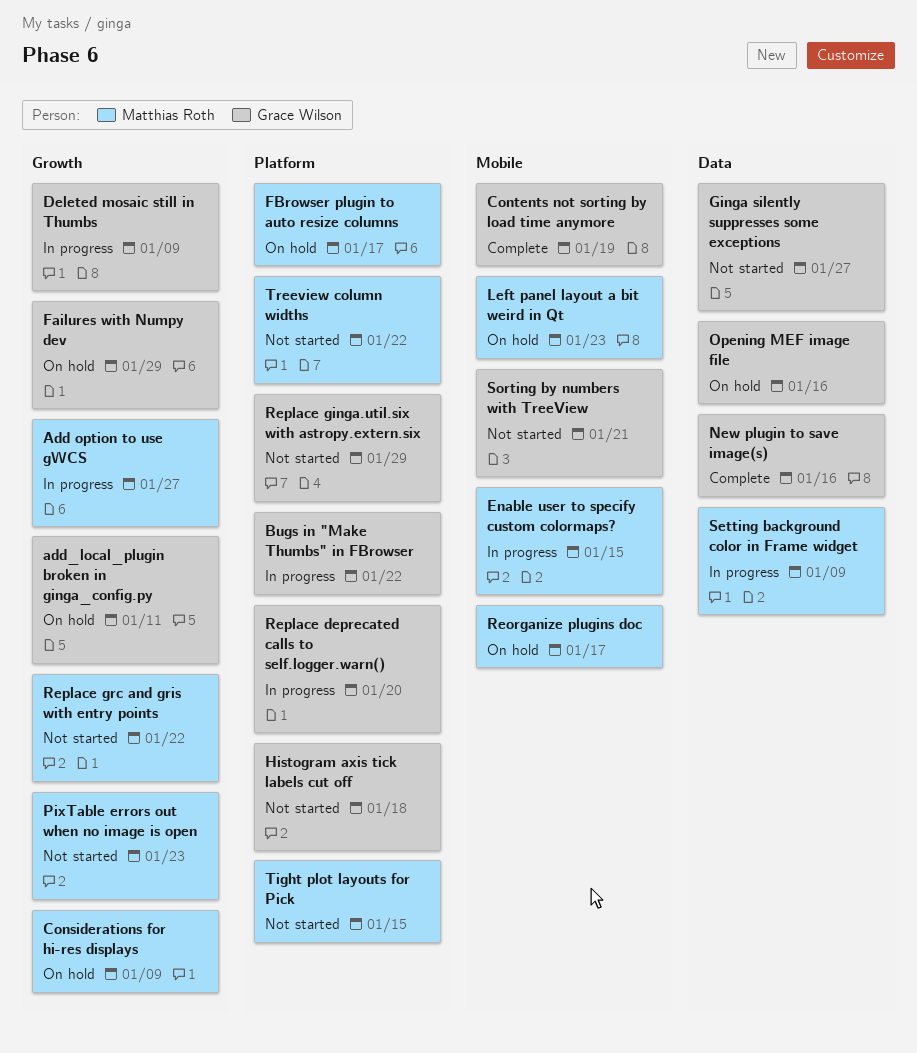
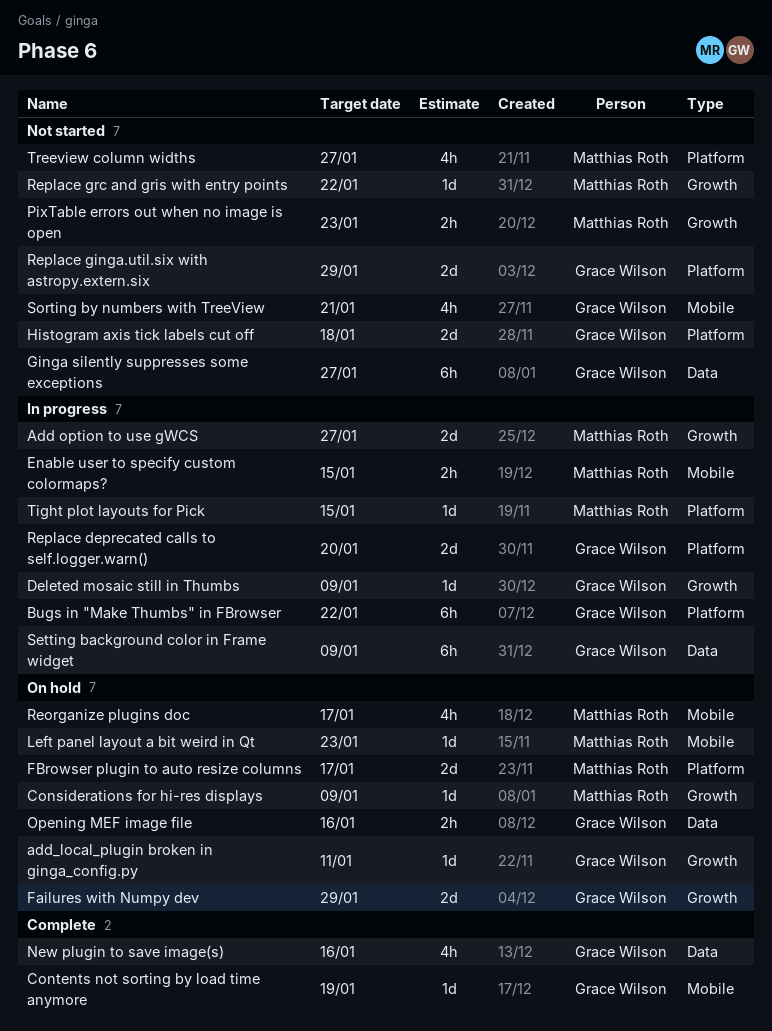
Setting background color in Frame widget, owner: Matthias Roth -> Grace Wilson
Tight plot layouts for Pick, status: Not started -> In progress
Treeview column widths, due: Jan 22 -> Jan 27

